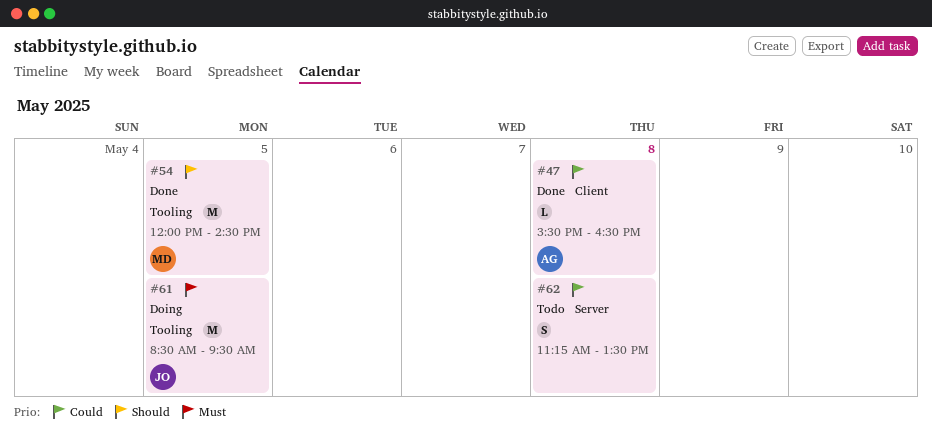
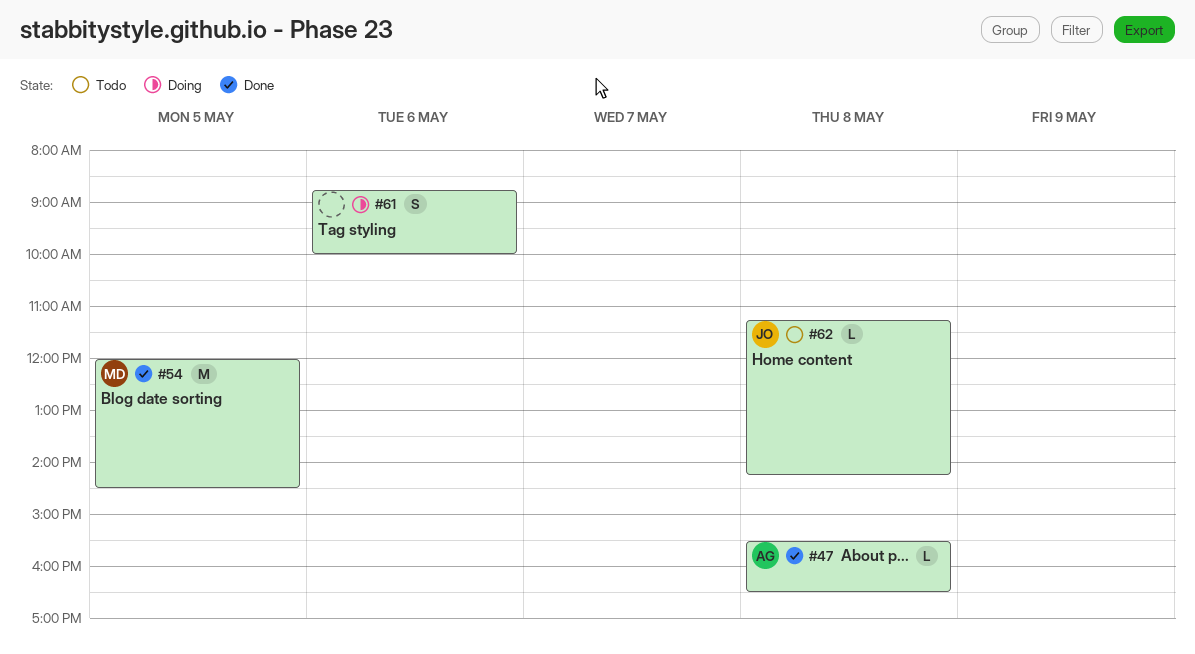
#61, owner: JO -> none
#61, estimate: M -> S
#61, day: May 5 -> May 6
#61, begins: 08:30 -> 08:45
#61, ends: 09:30 -> 10:00
#62, owner: none -> JO
#62, estimate: S -> L
#62, ends: 13:30 -> 14:15

